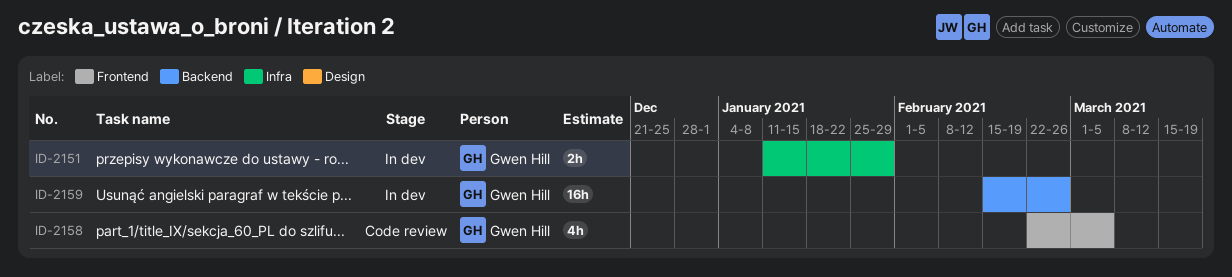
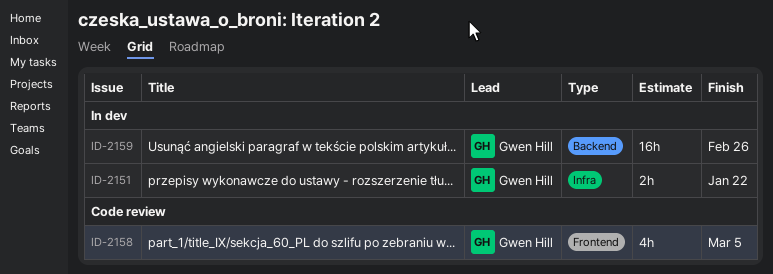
ID-2151, due: Jan 29 -> Jan 22

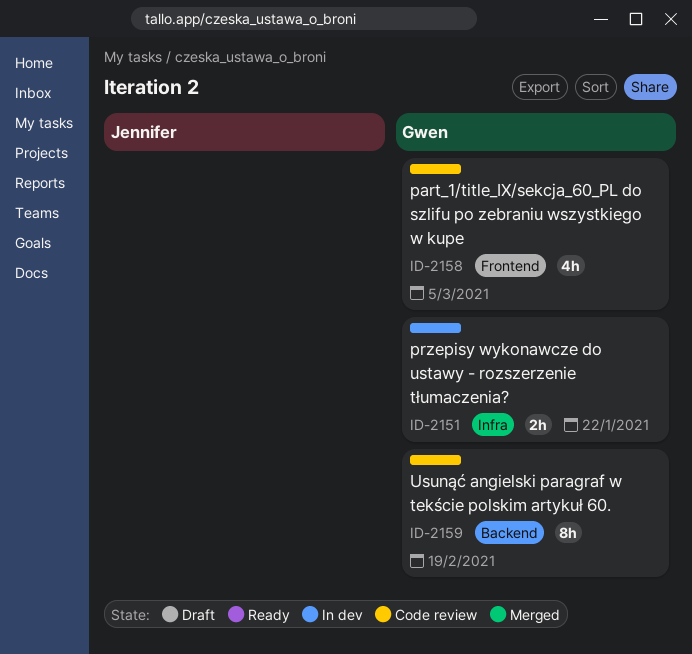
ID-2159, status: In dev -> Code review
ID-2159, estimate: 16h -> 8h
ID-2159, due: Feb 26 -> Feb 19

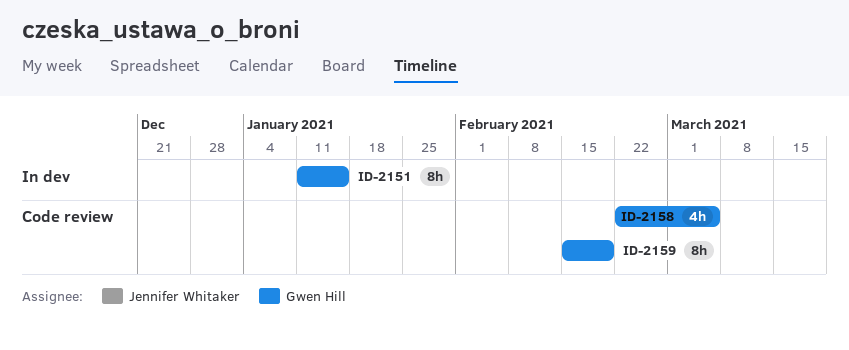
ID-2151, estimate: 2h -> 8h
ID-2151, due: Jan 22 -> Jan 15

